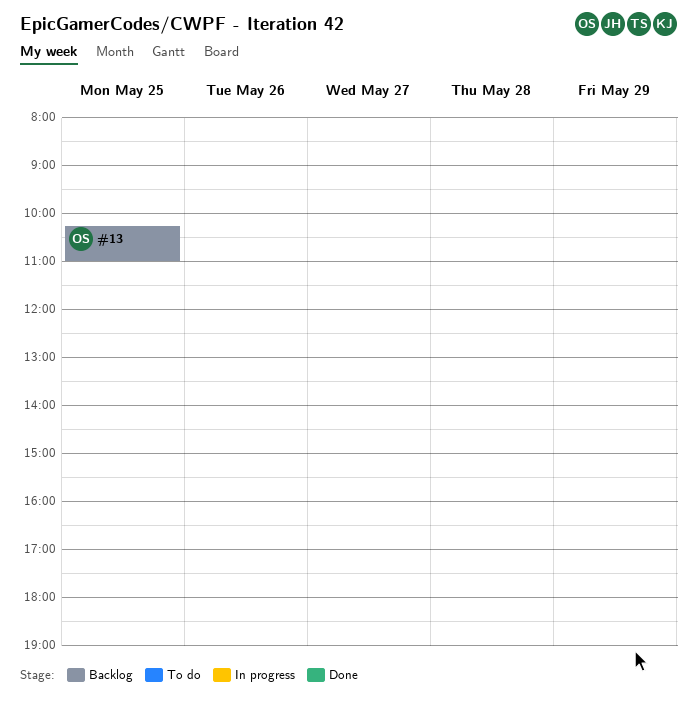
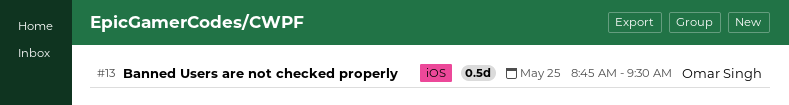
#13, begins: 10:15 -> 08:45
#13, ends: 11:00 -> 09:30

